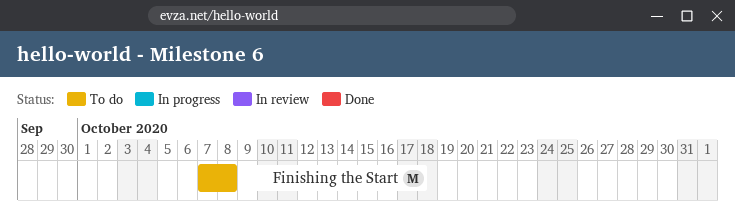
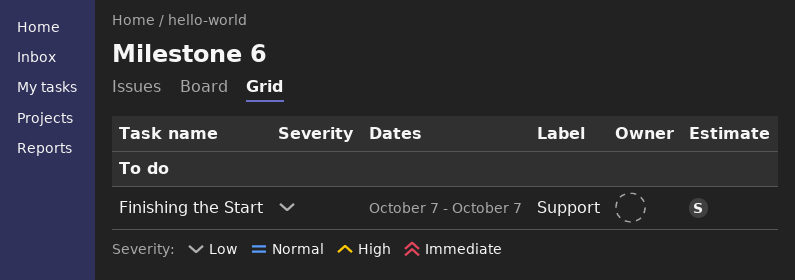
Finishing the Start, estimate: M -> S
Finishing the Start, due: Oct 8 -> Oct 7

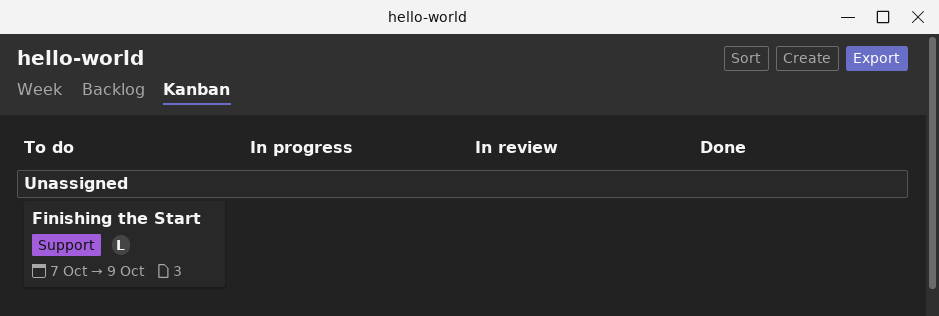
Finishing the Start, estimate: S -> L
Finishing the Start, due: Oct 7 -> Oct 9

